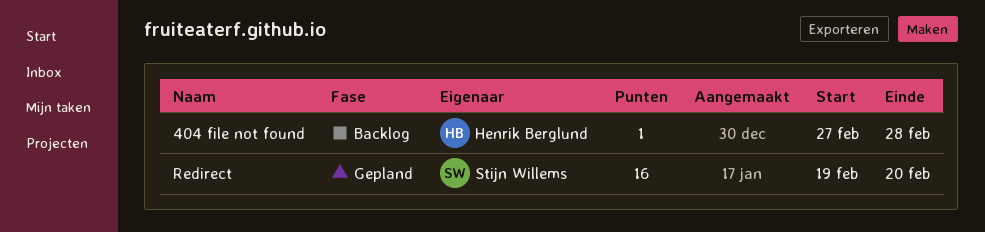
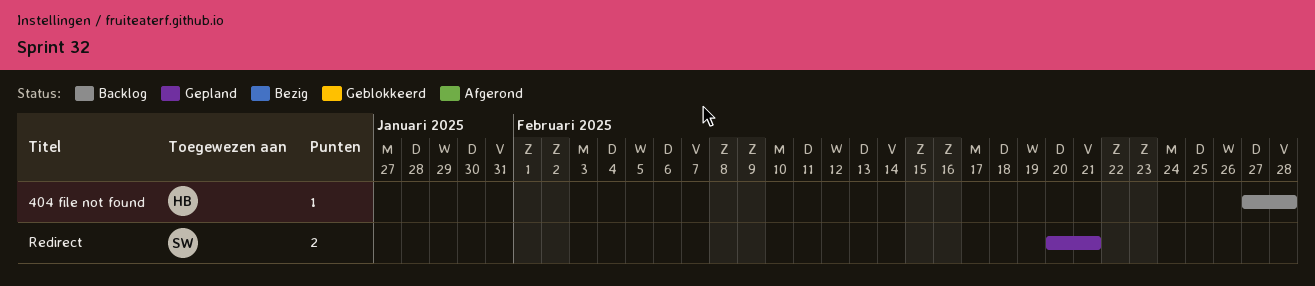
Redirect, estimate: 16 -> 2
Redirect, start: Feb 19 -> Feb 20
Redirect, due: Feb 20 -> Feb 21

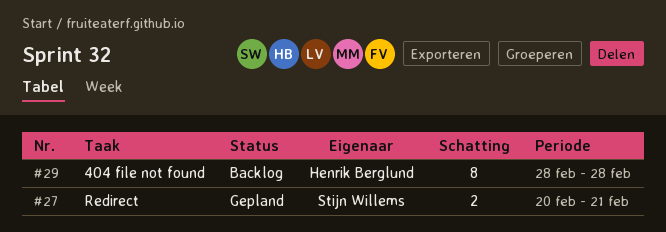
404 file not found, estimate: 1 -> 8
404 file not found, start: Feb 27 -> Feb 28

